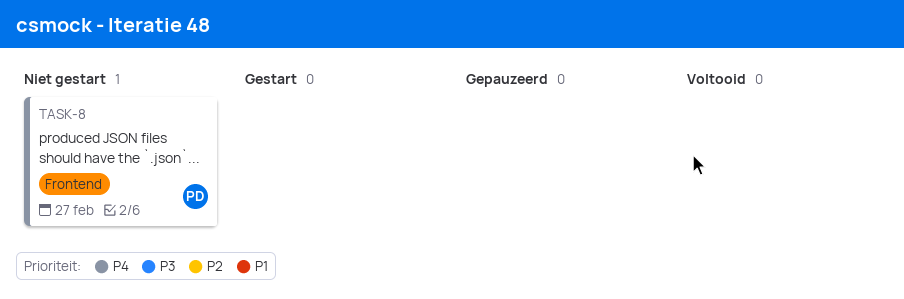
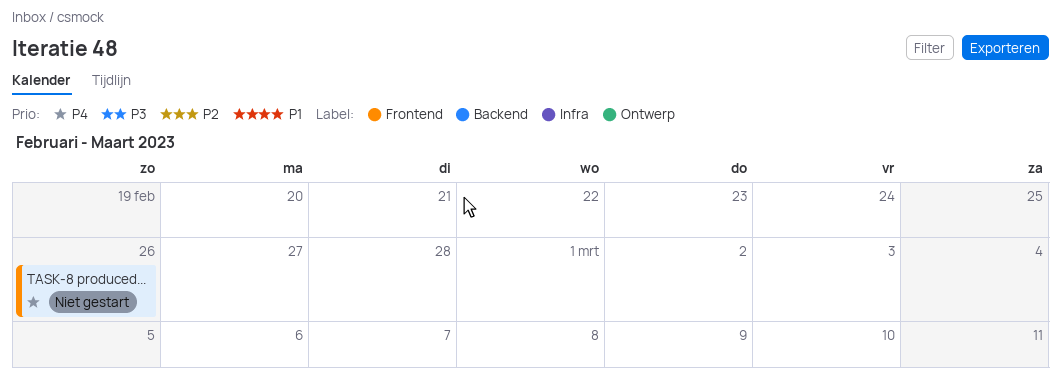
TASK-8, due: Feb 27 -> Feb 26

